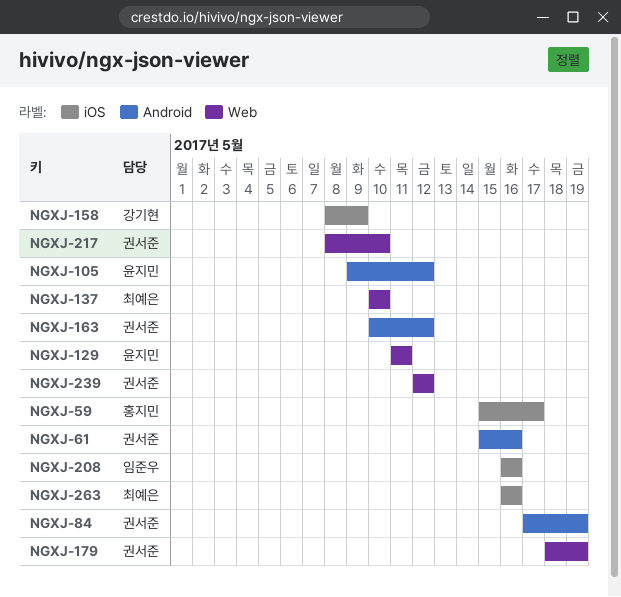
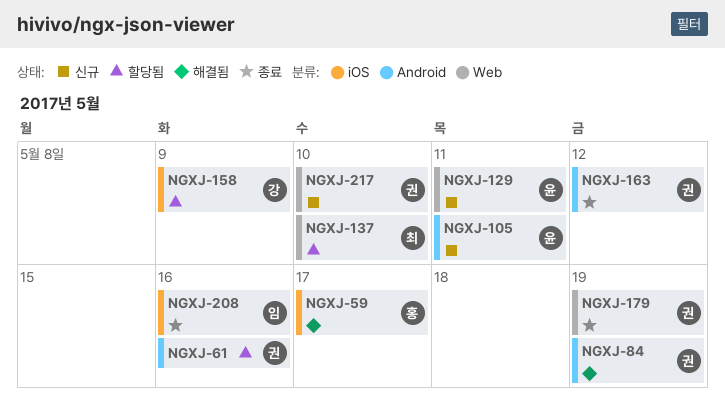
NGXJ-105, due: May 12 -> May 11
NGXJ-239: present -> none
NGXJ-263: present -> none

